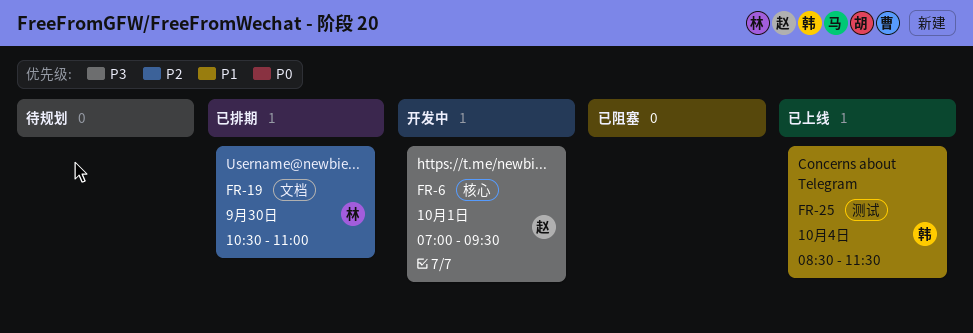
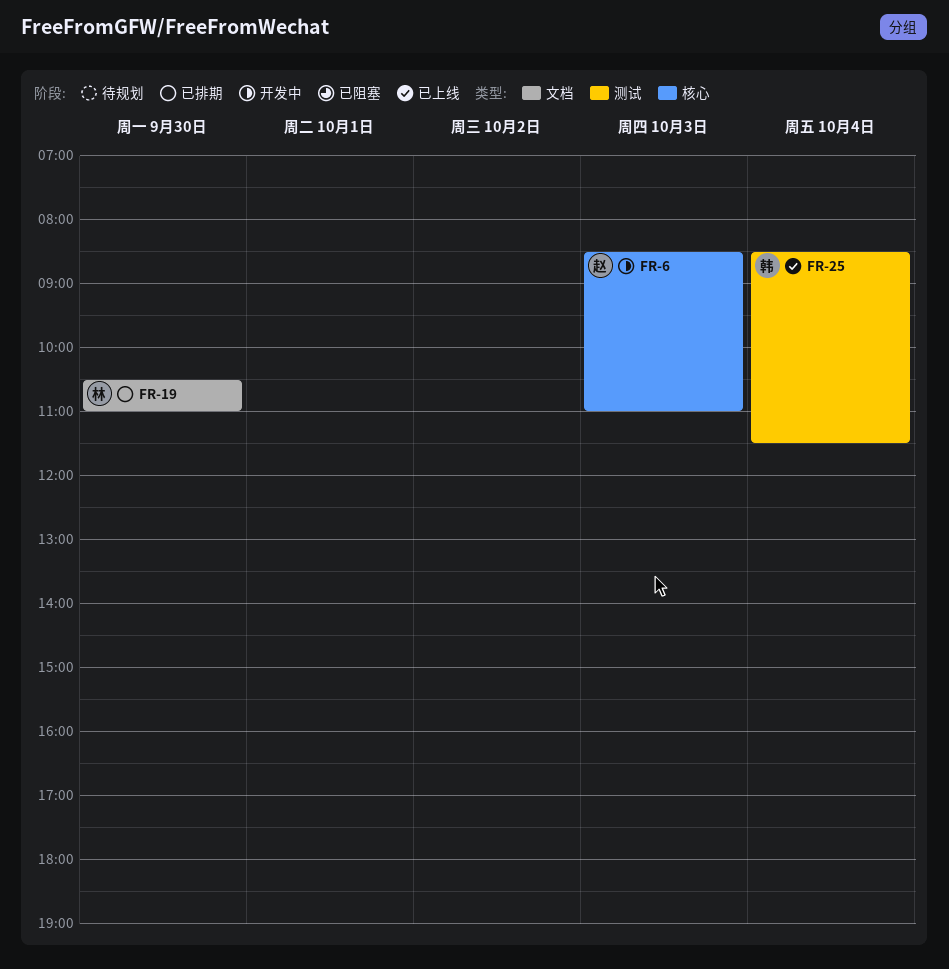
FR-6, day: Oct 1 -> Oct 3
FR-6, begins: 07:00 -> 08:30
FR-6, ends: 09:30 -> 11:00

